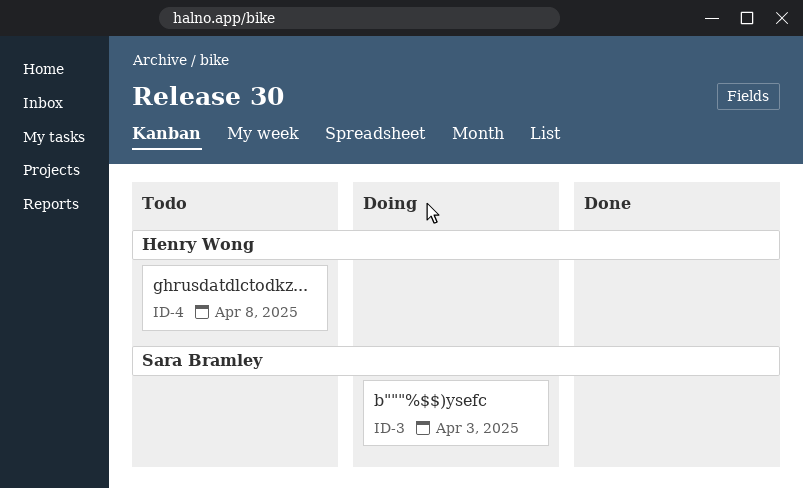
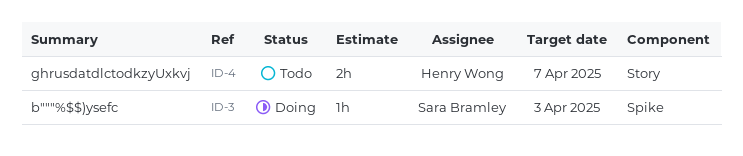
ID-4, due: Apr 8 -> Apr 7

